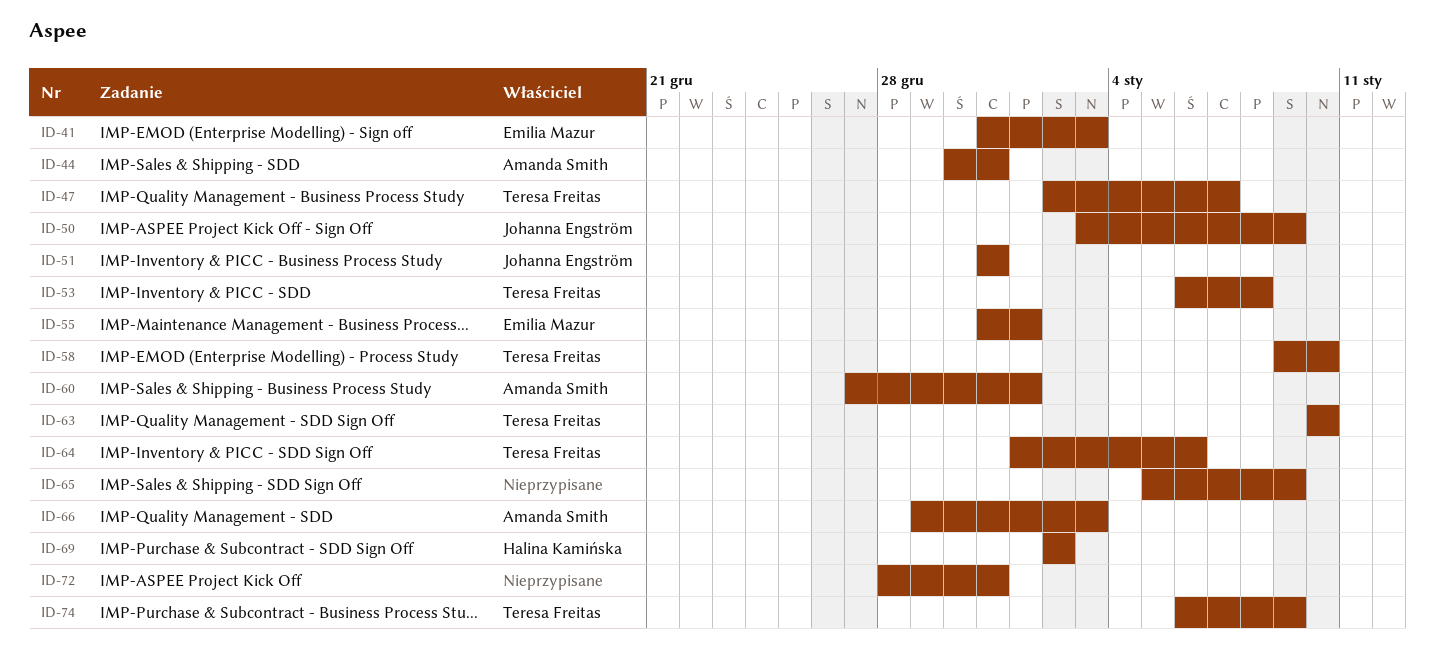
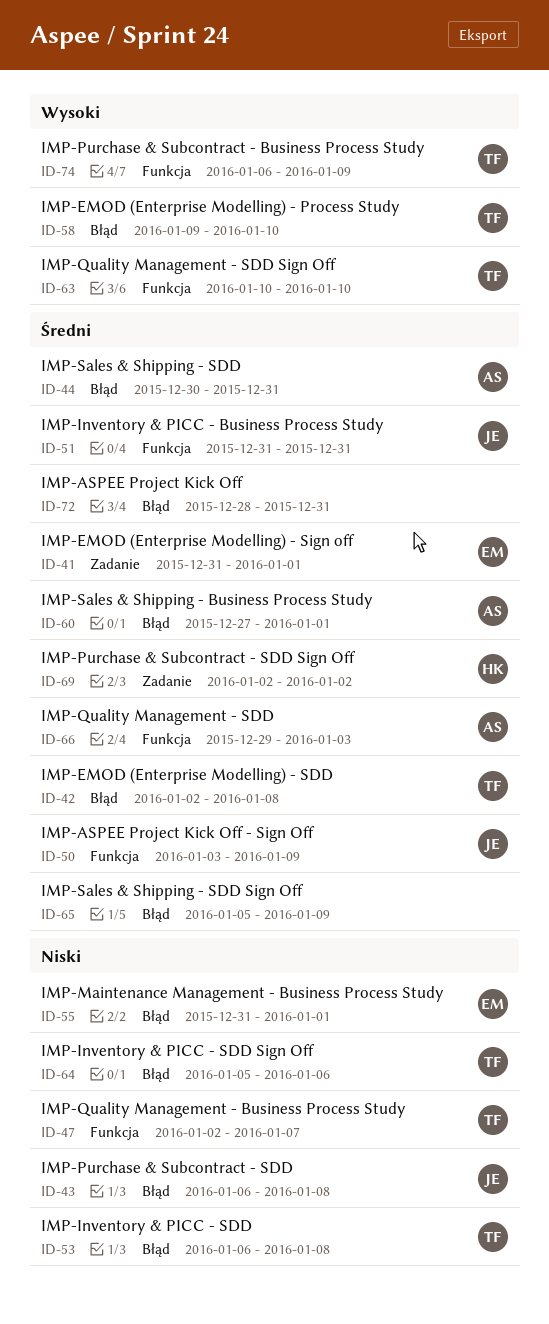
ID-41, due: Jan 3 -> Jan 1
ID-42: none -> present
ID-43: none -> present
ID-64, start: Jan 1 -> Jan 5

